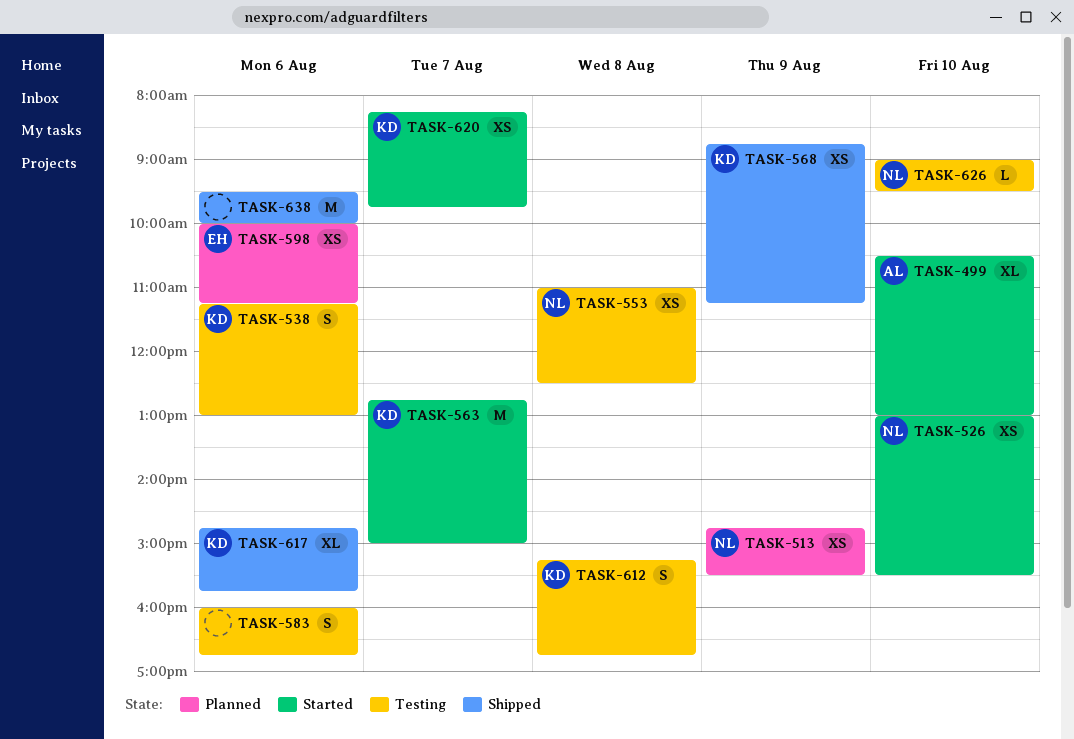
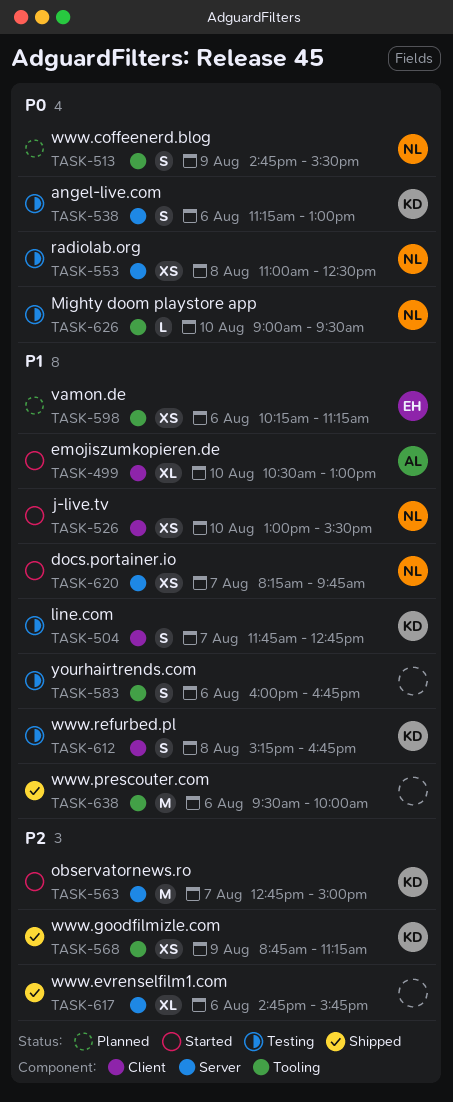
TASK-504: none -> present
TASK-513, estimate: XS -> S
TASK-598, begins: 10:00 -> 10:15
TASK-617, owner: KD -> none
TASK-620, owner: KD -> NL

